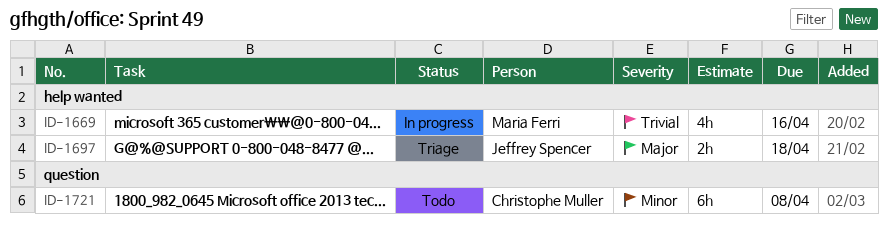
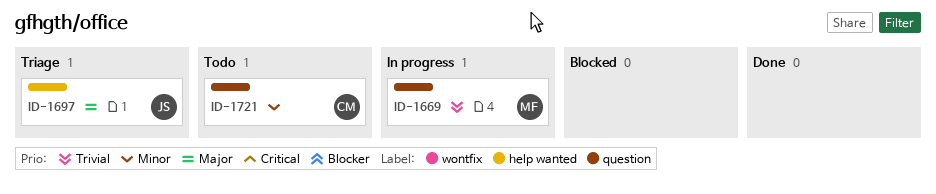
ID-1669, label: help wanted -> question

